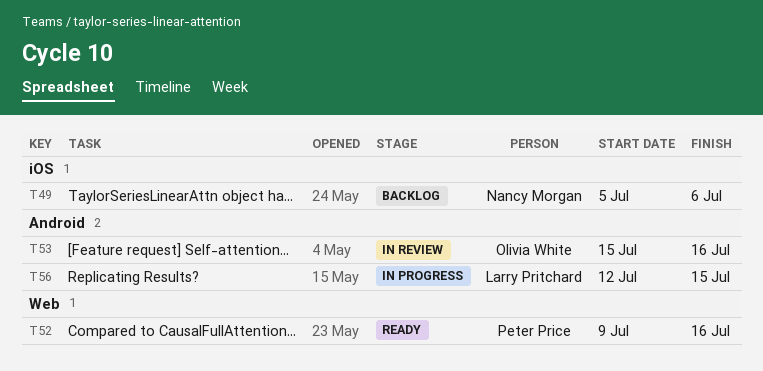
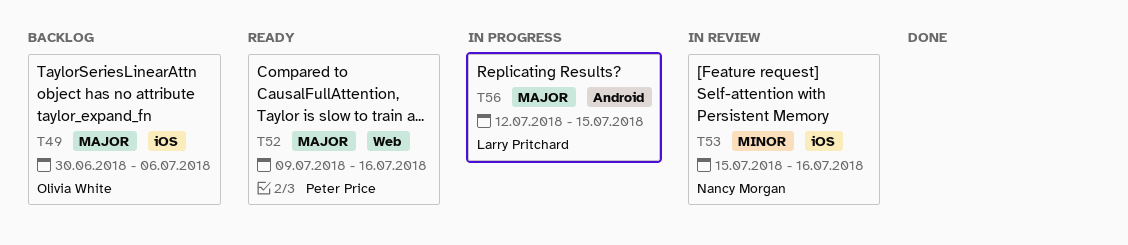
T49, owner: Nancy Morgan -> Olivia White
T49, start: Jul 5 -> Jun 30
T53, owner: Olivia White -> Nancy Morgan
T53, label: Android -> iOS

